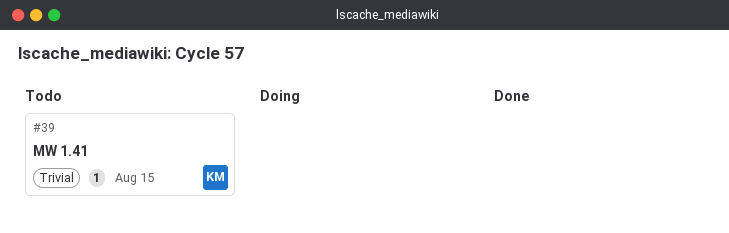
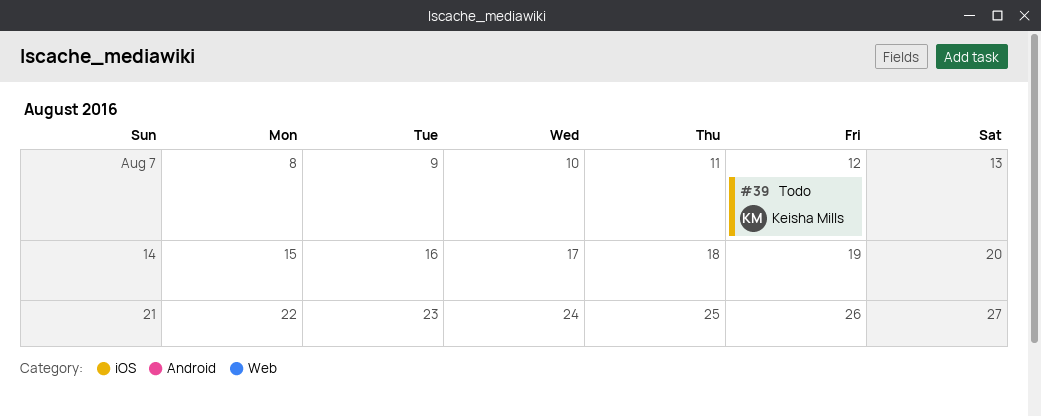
#39, due: Aug 15 -> Aug 12

